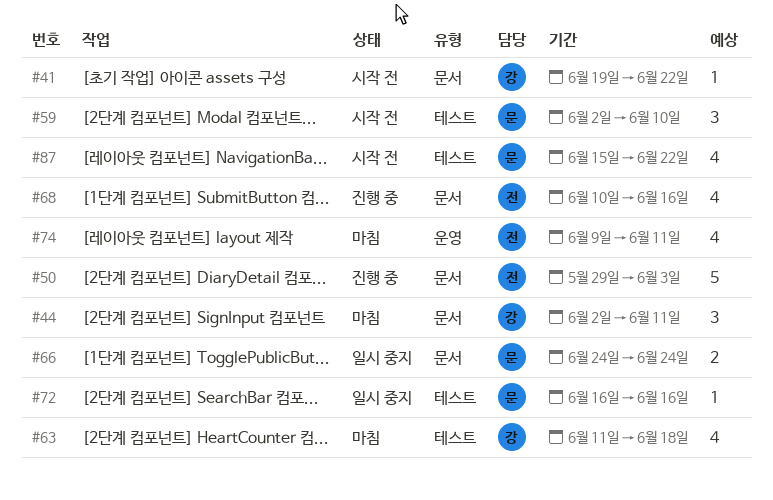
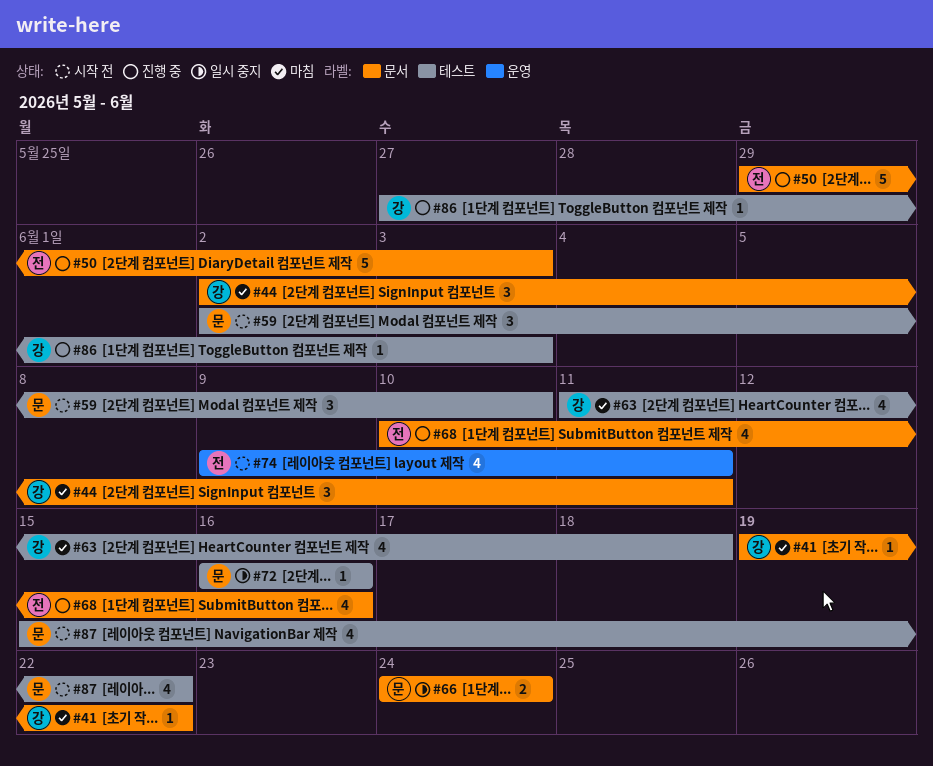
#41, status: 시작 전 -> 마침
#74, status: 마침 -> 시작 전
#86: none -> present

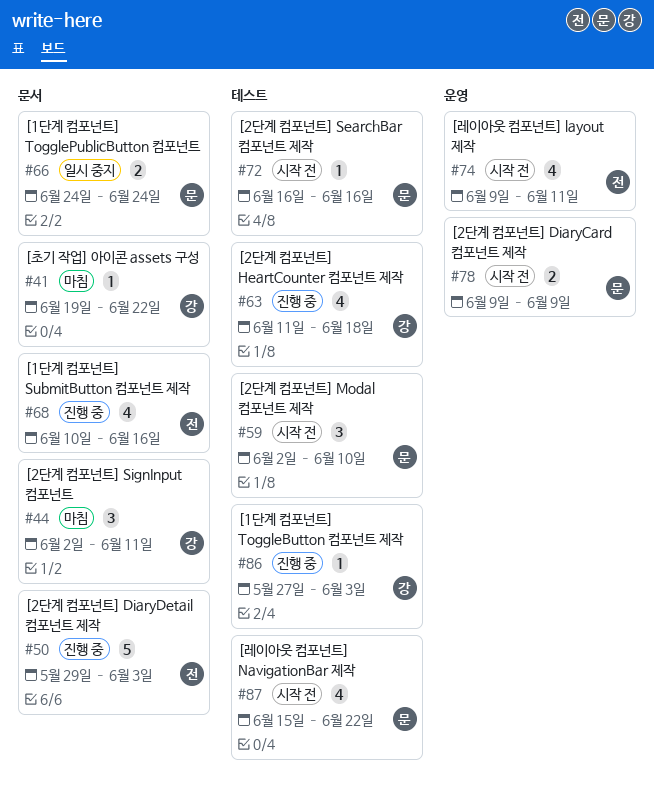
#63, status: 마침 -> 진행 중
#72, status: 일시 중지 -> 시작 전
#78: none -> present

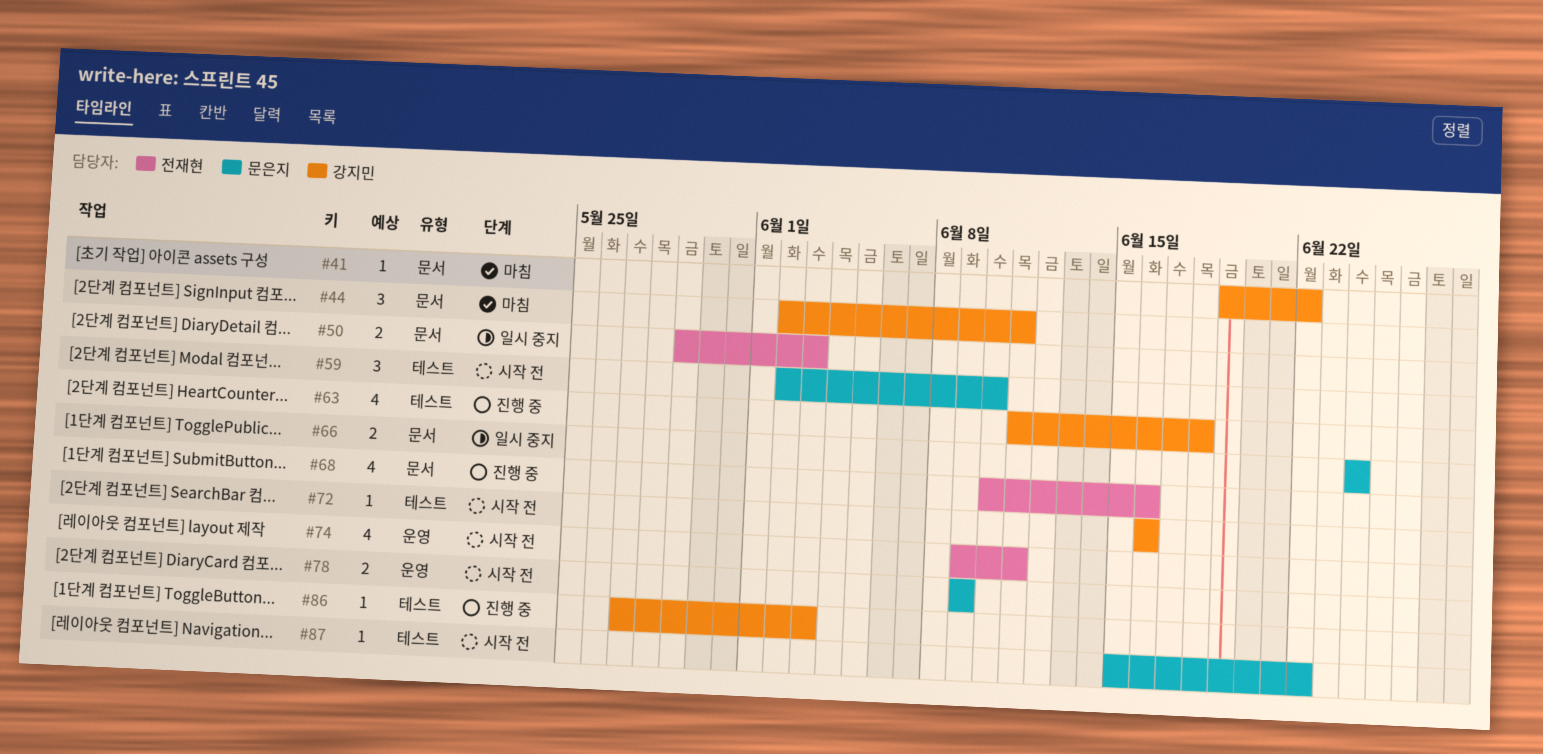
#50, status: 진행 중 -> 일시 중지
#50, estimate: 5 -> 2
#72, owner: 문은지 -> 강지민
#87, estimate: 4 -> 1

